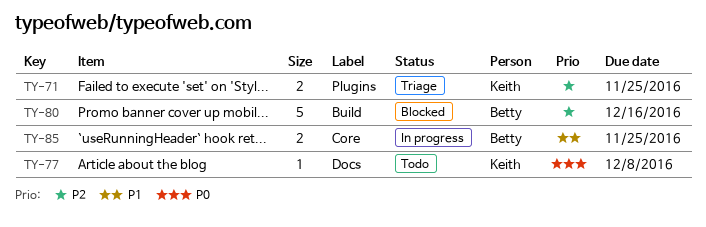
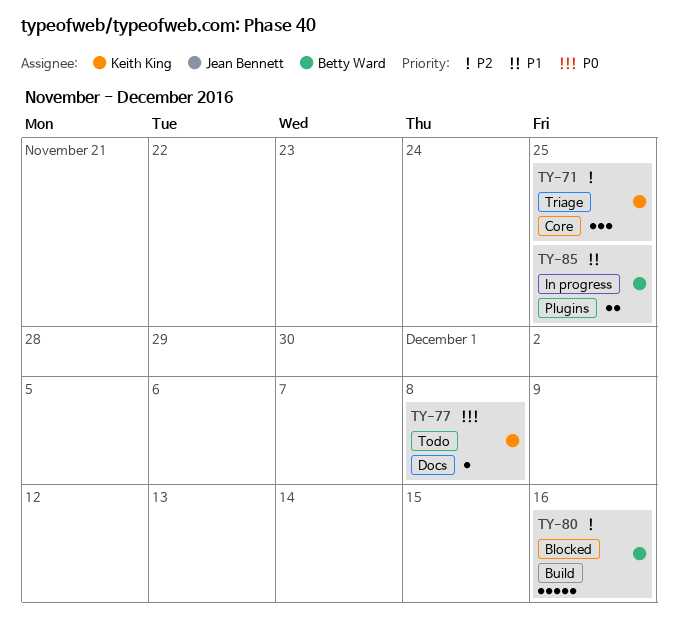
TY-71, label: Plugins -> Core
TY-71, estimate: 2 -> 3
TY-85, label: Core -> Plugins

